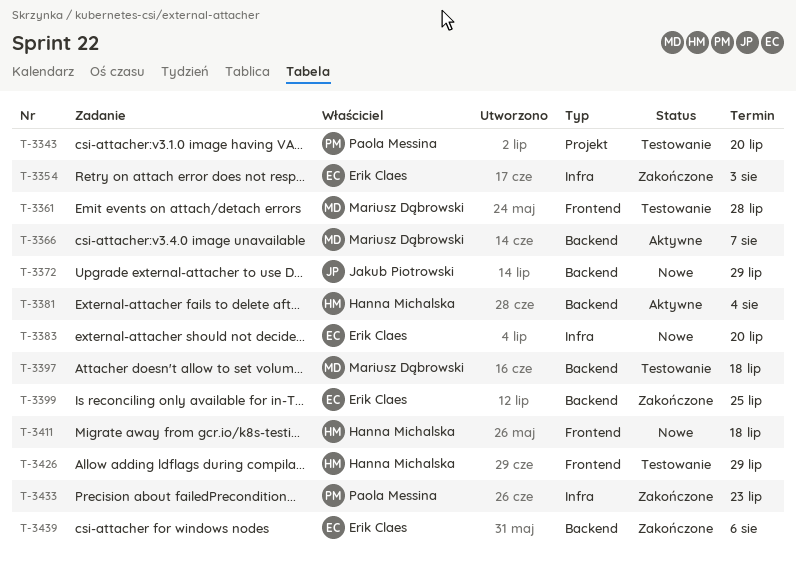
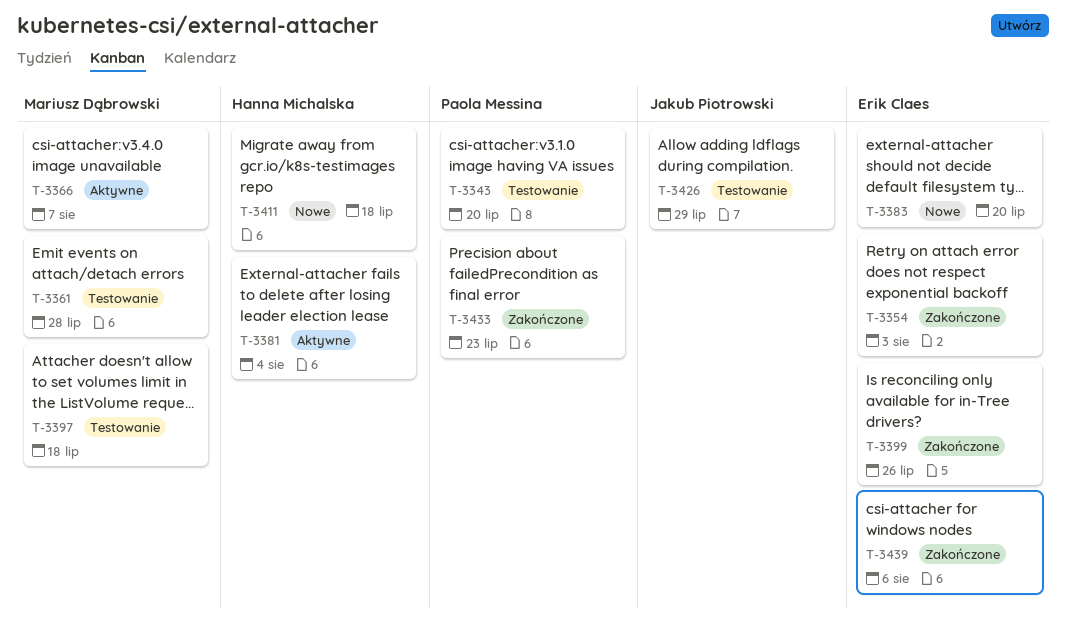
T-3372: present -> none
T-3399, due: Jul 25 -> Jul 26
T-3426, owner: Hanna Michalska -> Jakub Piotrowski

